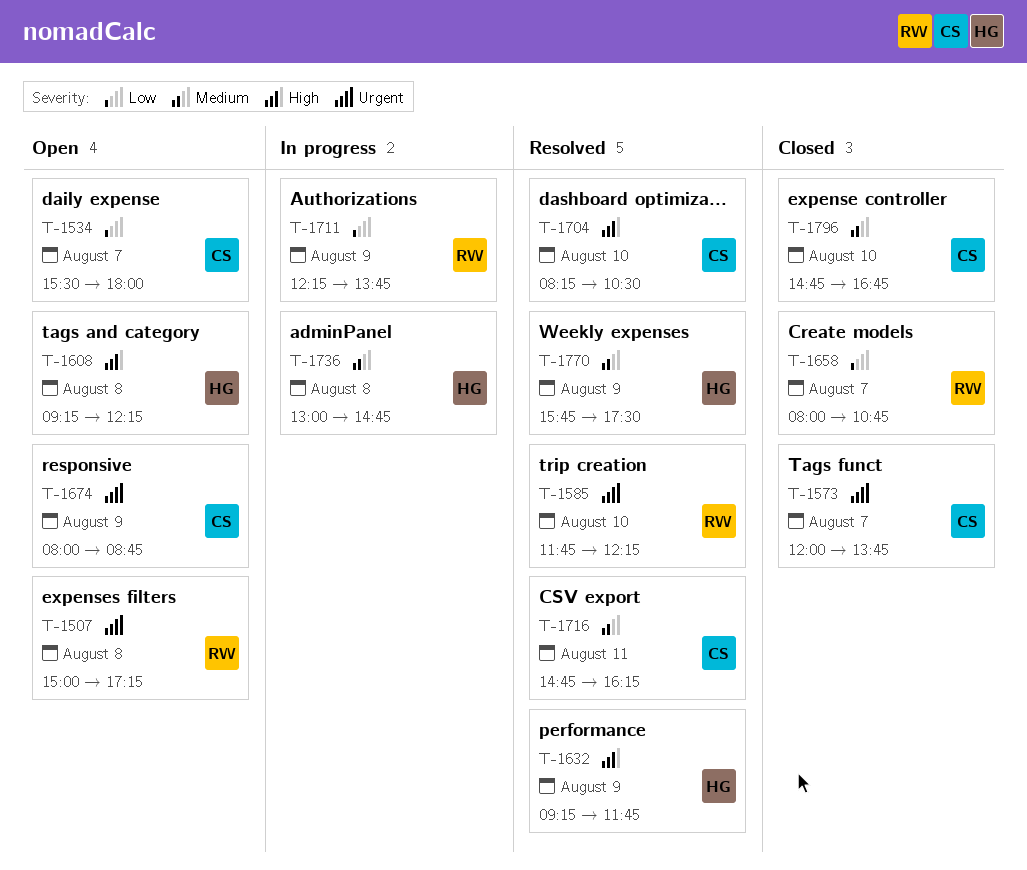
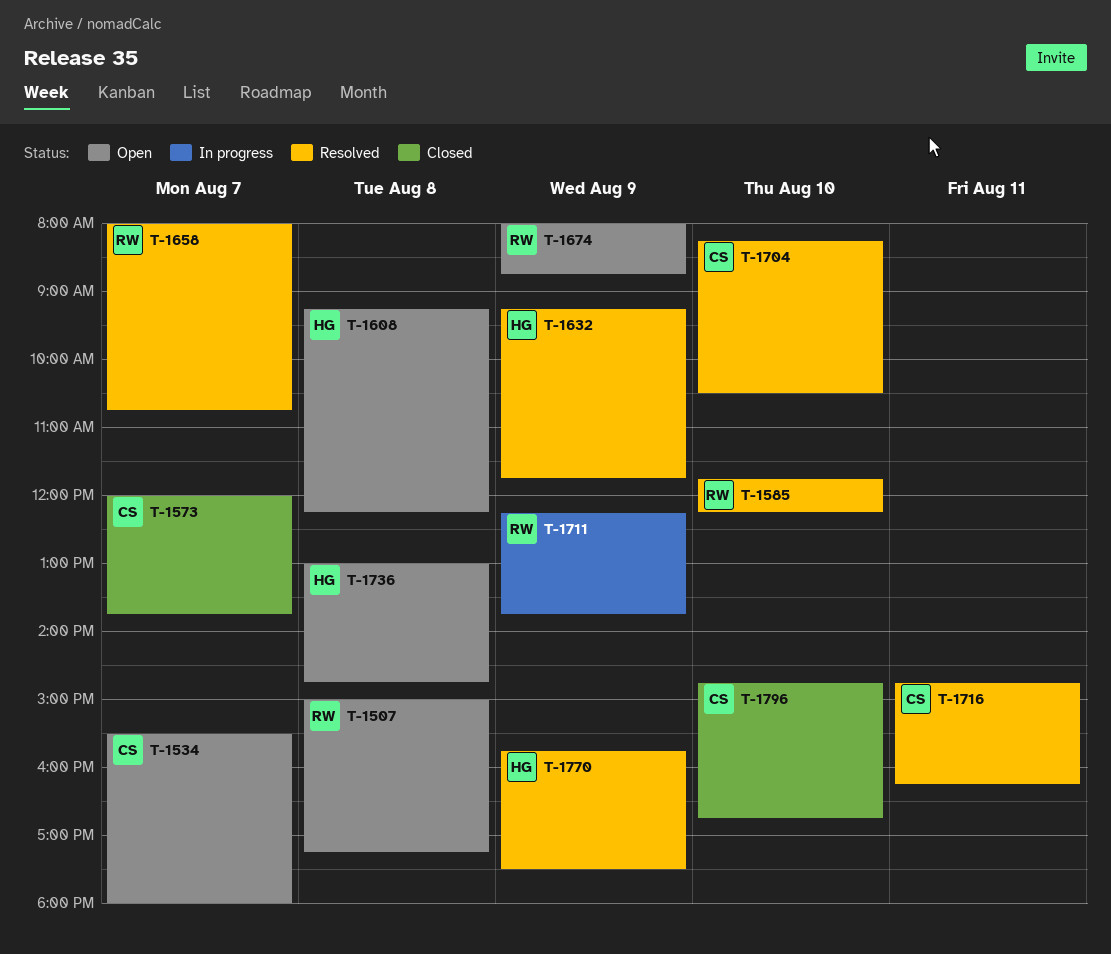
T-1658, status: Closed -> Resolved
T-1674, owner: CS -> RW
T-1736, status: In progress -> Open

